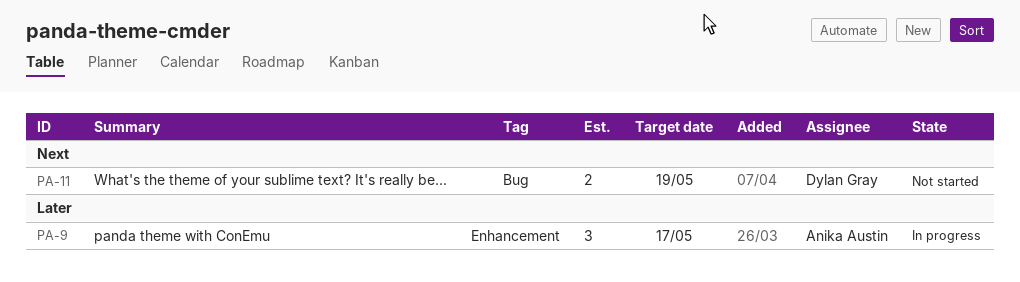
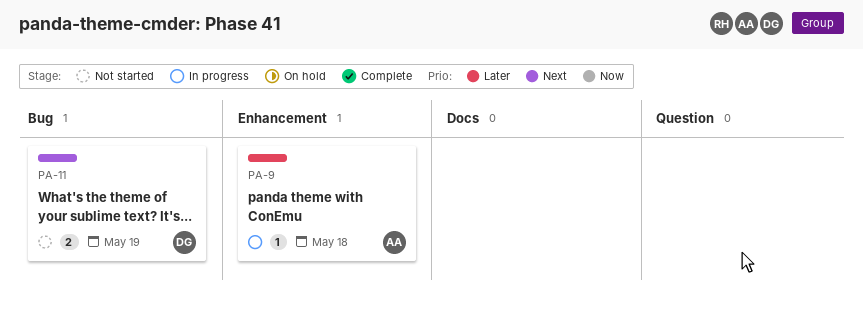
PA-9, estimate: 3 -> 1
PA-9, due: May 17 -> May 18

